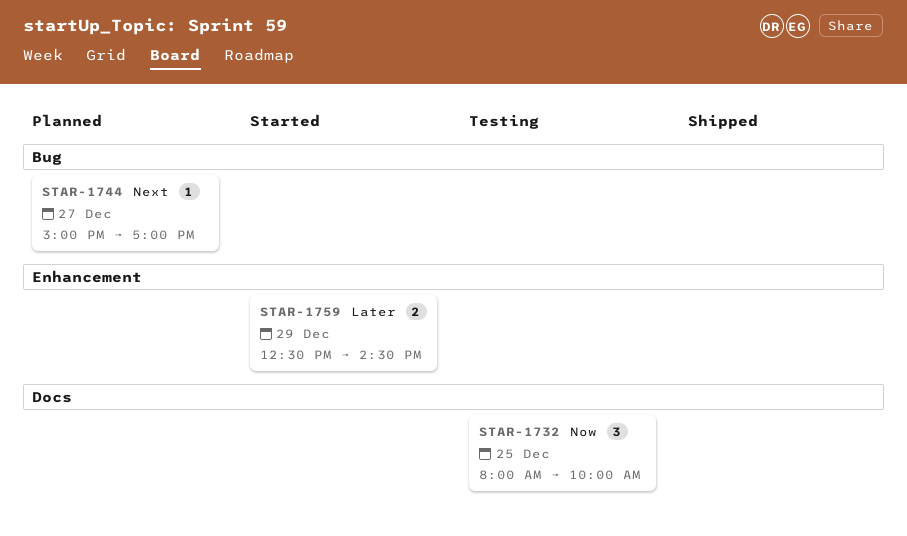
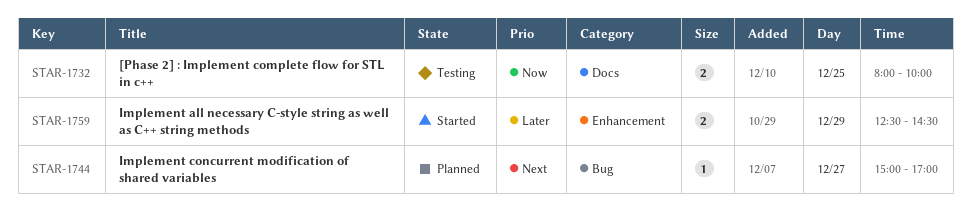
STAR-1732, estimate: 3 -> 2

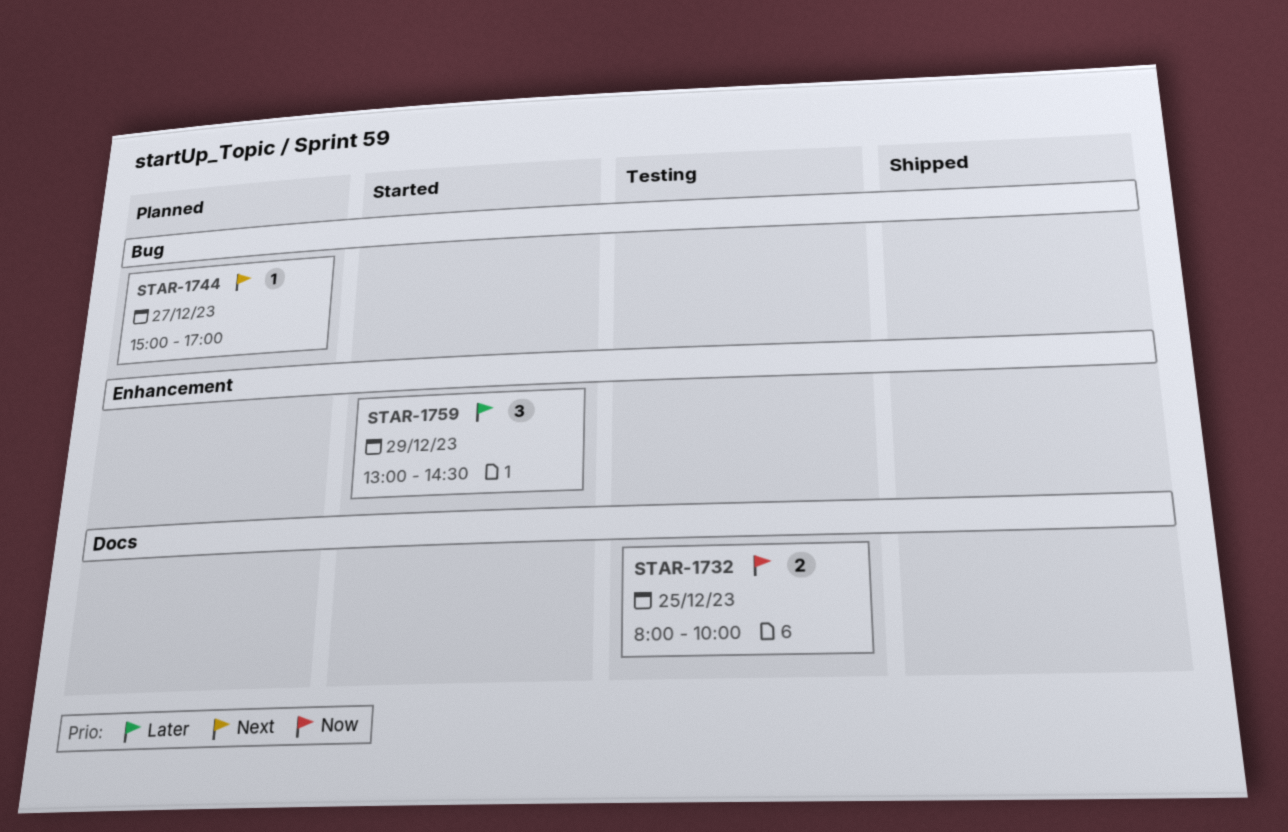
STAR-1759, estimate: 2 -> 3
STAR-1759, begins: 12:30 -> 13:00

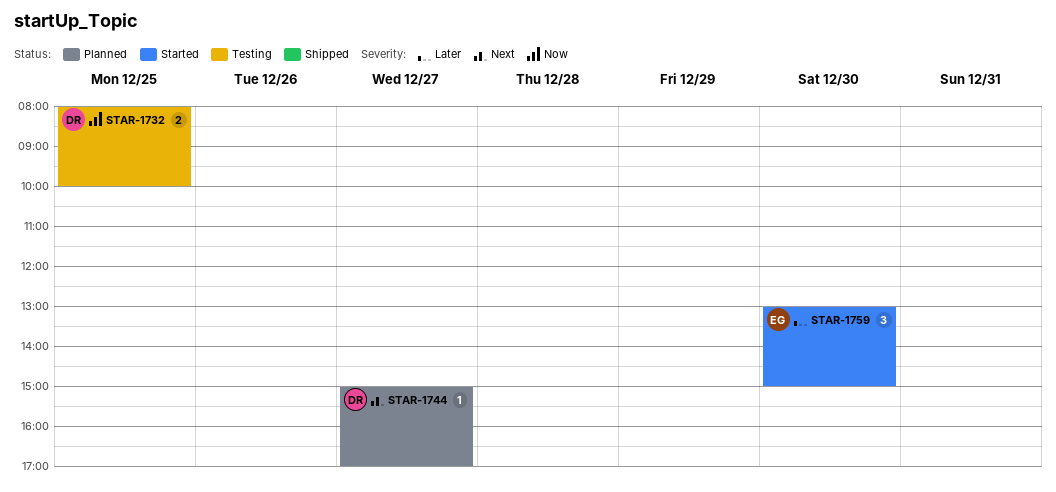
STAR-1759, day: Dec 29 -> Dec 30
STAR-1759, ends: 14:30 -> 15:00

